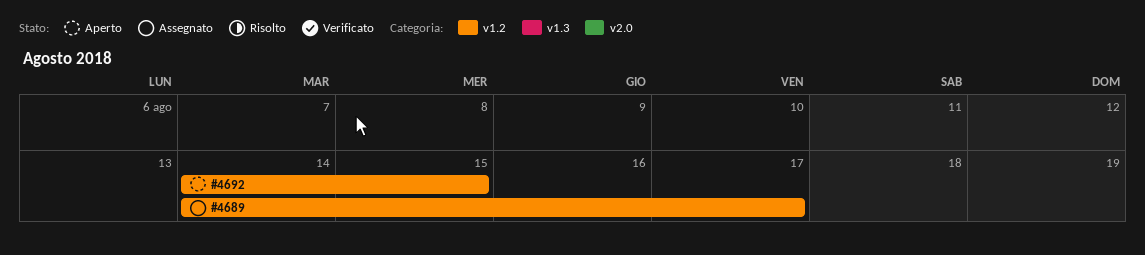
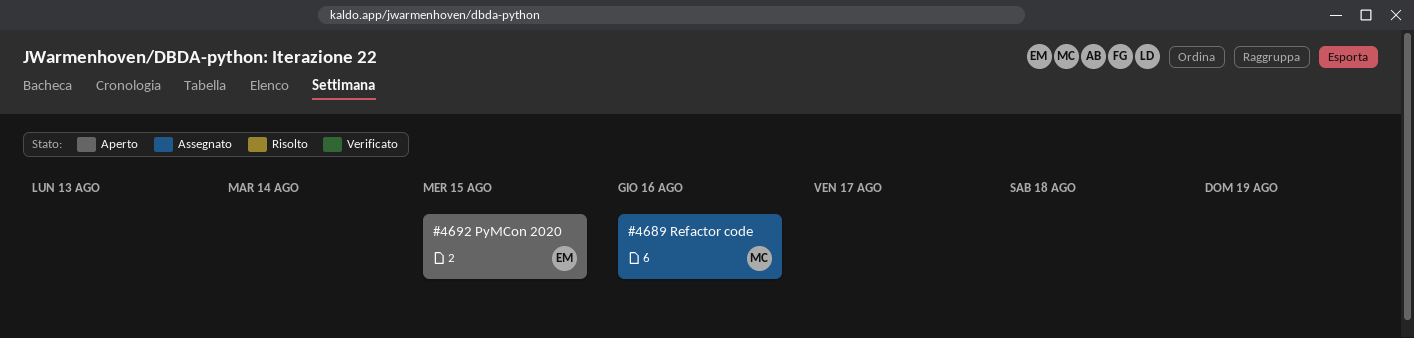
#4689, due: Aug 17 -> Aug 16

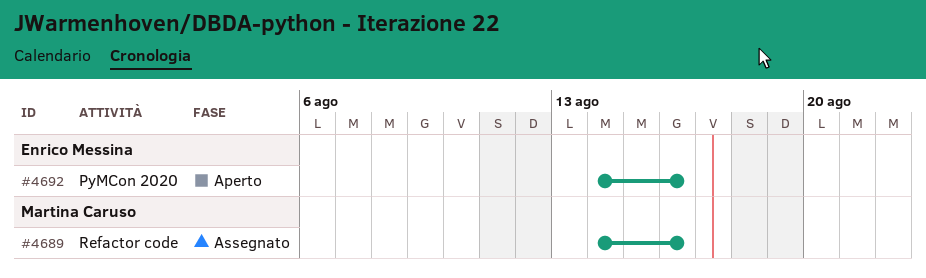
#4692, due: Aug 15 -> Aug 16

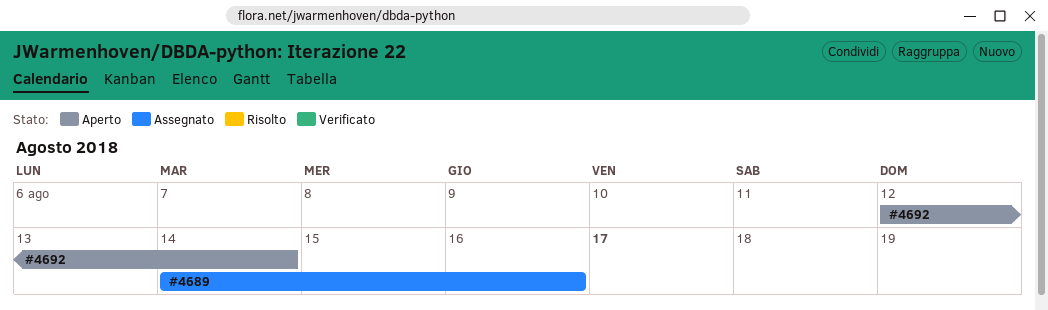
#4692, start: Aug 14 -> Aug 12
#4692, due: Aug 16 -> Aug 14

